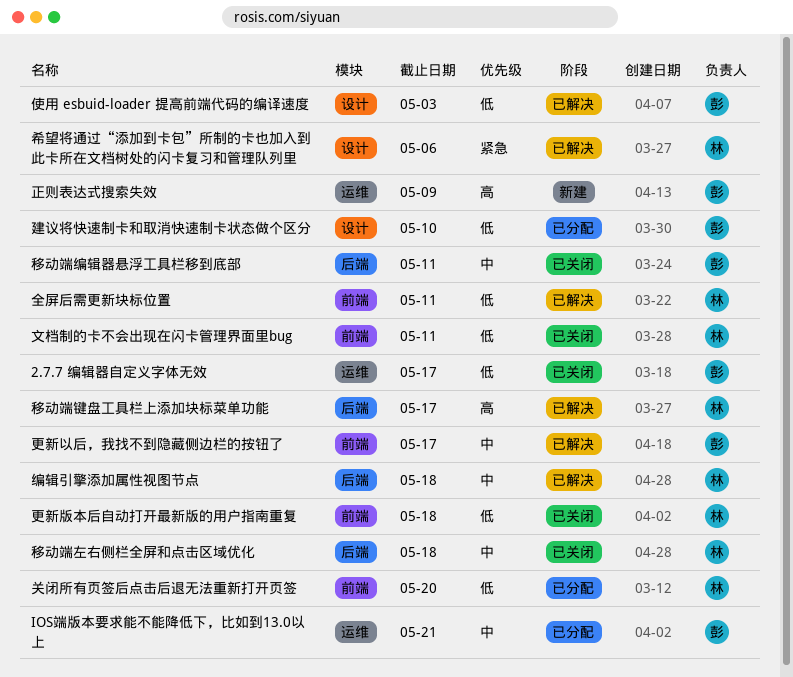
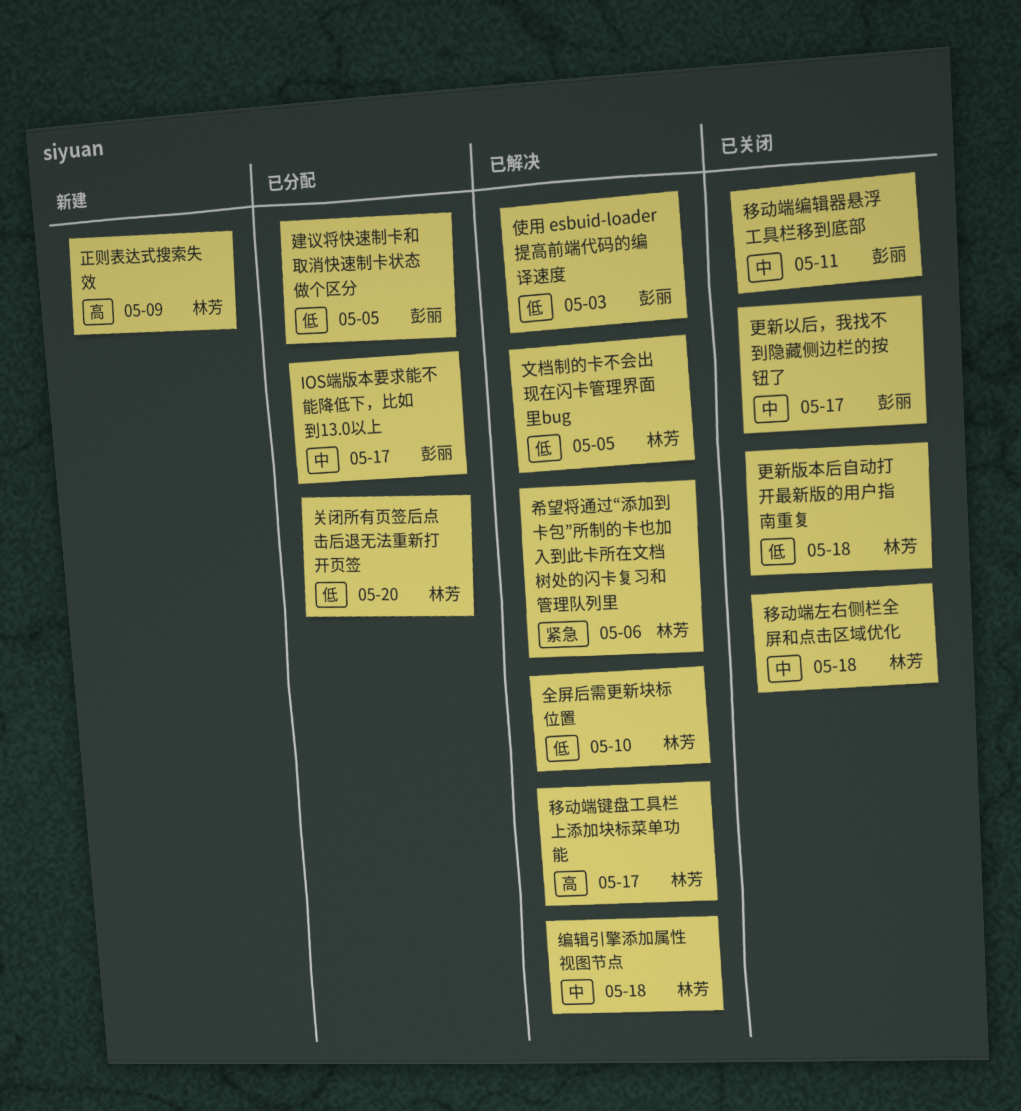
2.7.7 编辑器自定义字体无效: present -> none
IOS端版本要求能不能降低下，比如到13.0以上, due: May 21 -> May 17
全屏后需更新块标位置, due: May 11 -> May 10
建议将快速制卡和取消快速制卡状态做个区分, due: May 10 -> May 5
文档制的卡不会出现在闪卡管理界面里bug, status: 已关闭 -> 已解决
文档制的卡不会出现在闪卡管理界面里bug, due: May 11 -> May 5
更新以后，我找不到隐藏侧边栏的按钮了, status: 已解决 -> 已关闭
正则表达式搜索失效, owner: 彭丽 -> 林芳

